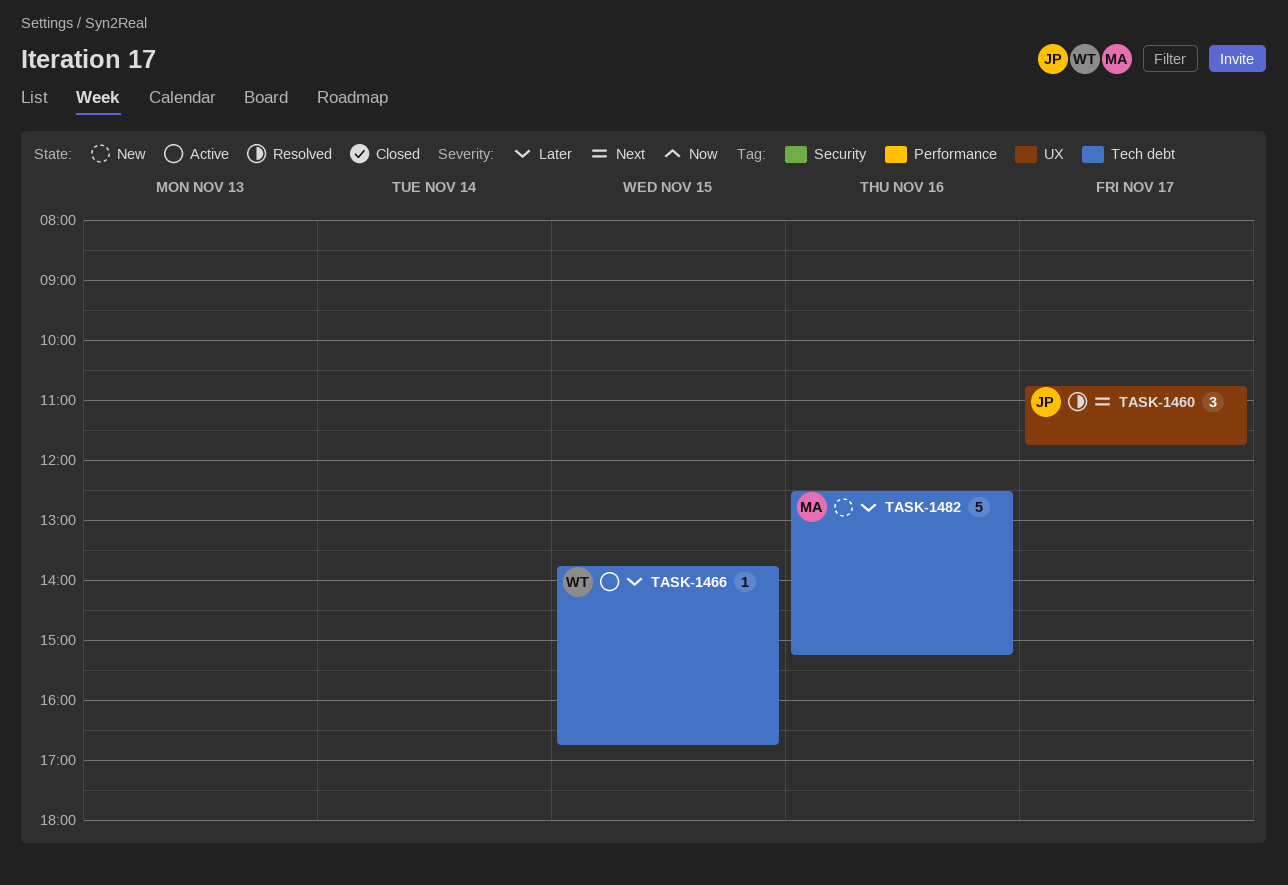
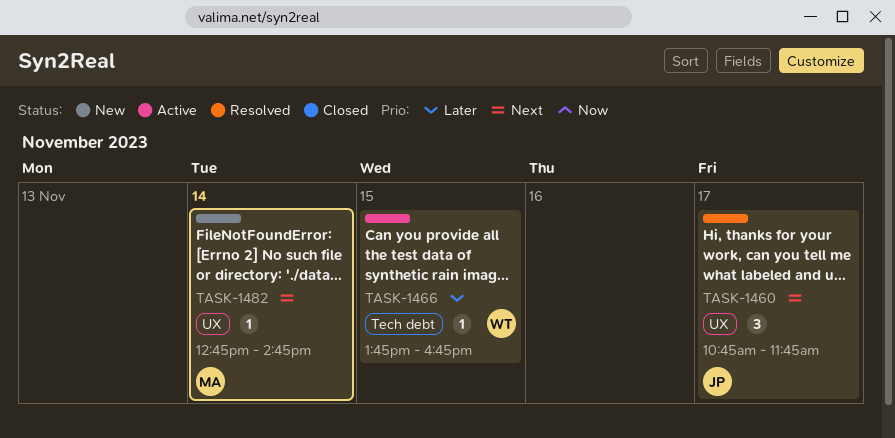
TASK-1482, priority: Later -> Next
TASK-1482, label: Tech debt -> UX
TASK-1482, estimate: 5 -> 1
TASK-1482, day: Nov 16 -> Nov 14
TASK-1482, begins: 12:30 -> 12:45
TASK-1482, ends: 15:15 -> 14:45

